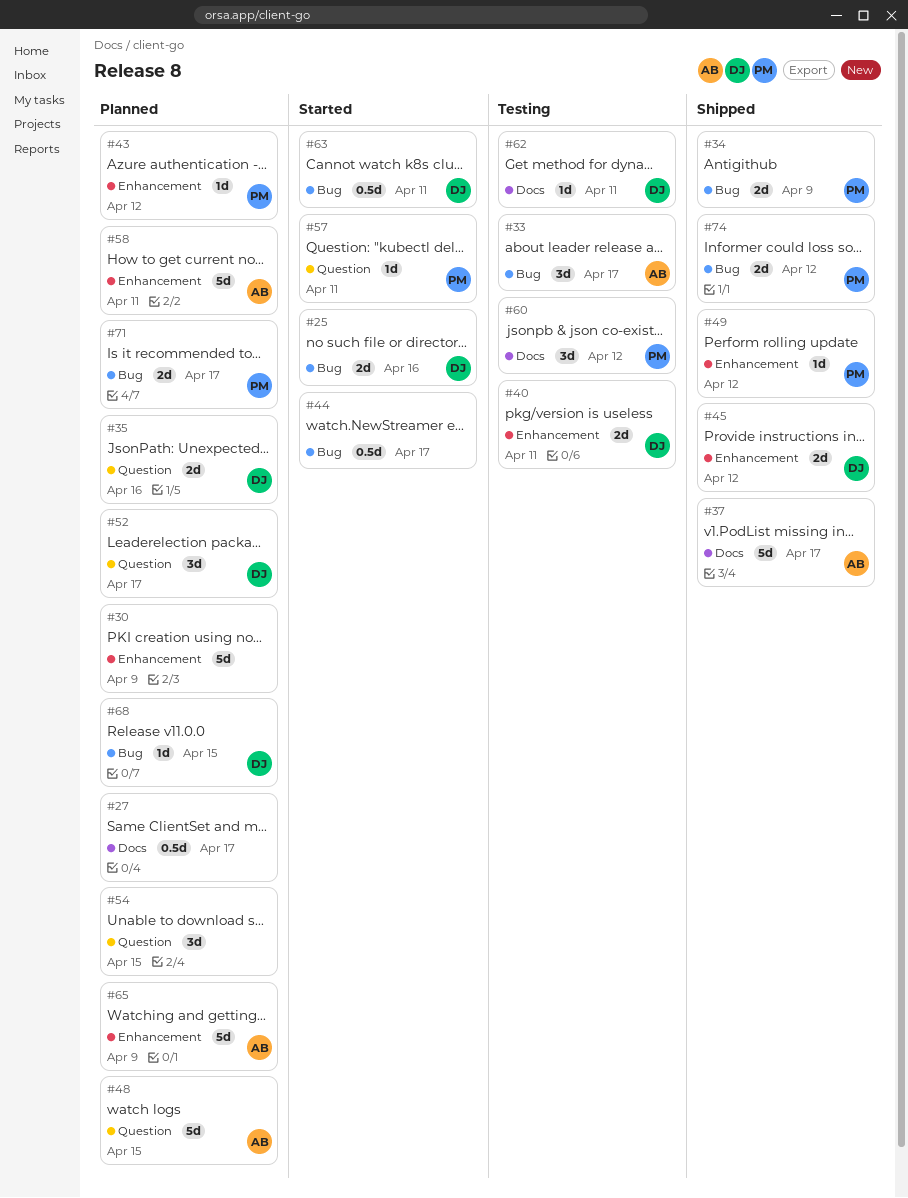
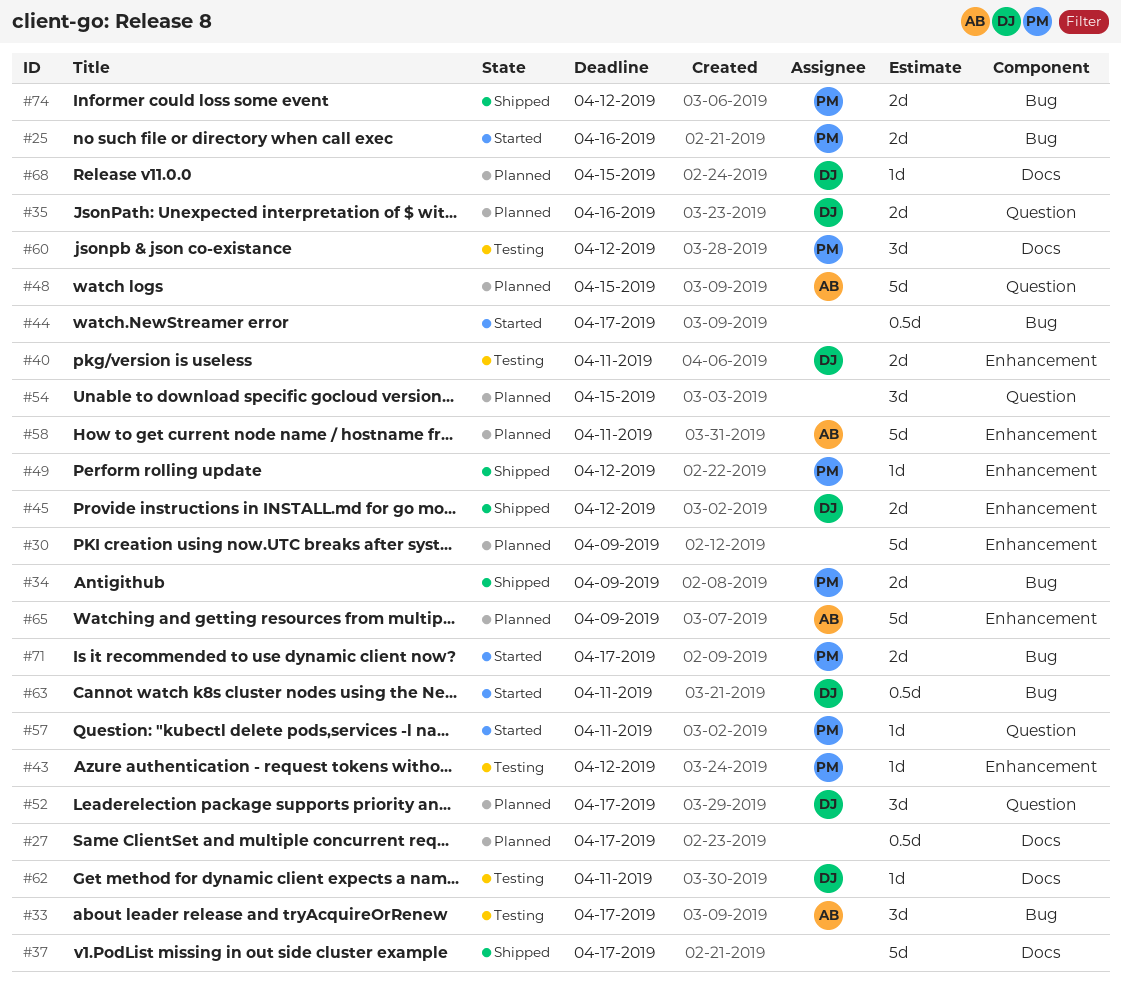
#25, owner: DJ -> PM
#37, owner: AB -> none
#43, status: Planned -> Testing
#68, label: Bug -> Docs
#71, status: Planned -> Started

